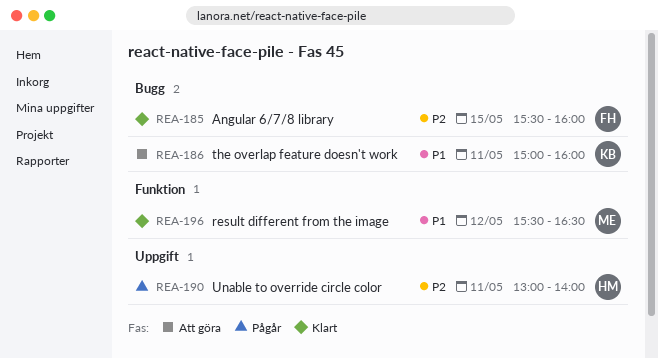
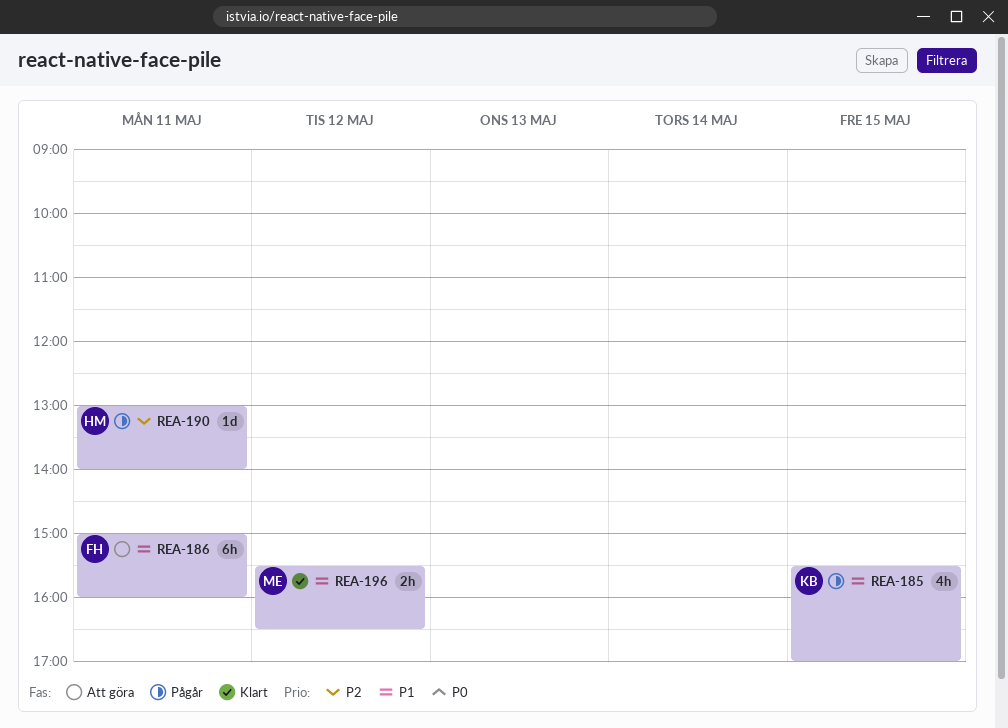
REA-185, status: Klart -> Pågår
REA-185, owner: FH -> KB
REA-185, priority: P2 -> P1
REA-185, ends: 16:00 -> 17:00
REA-186, owner: KB -> FH

